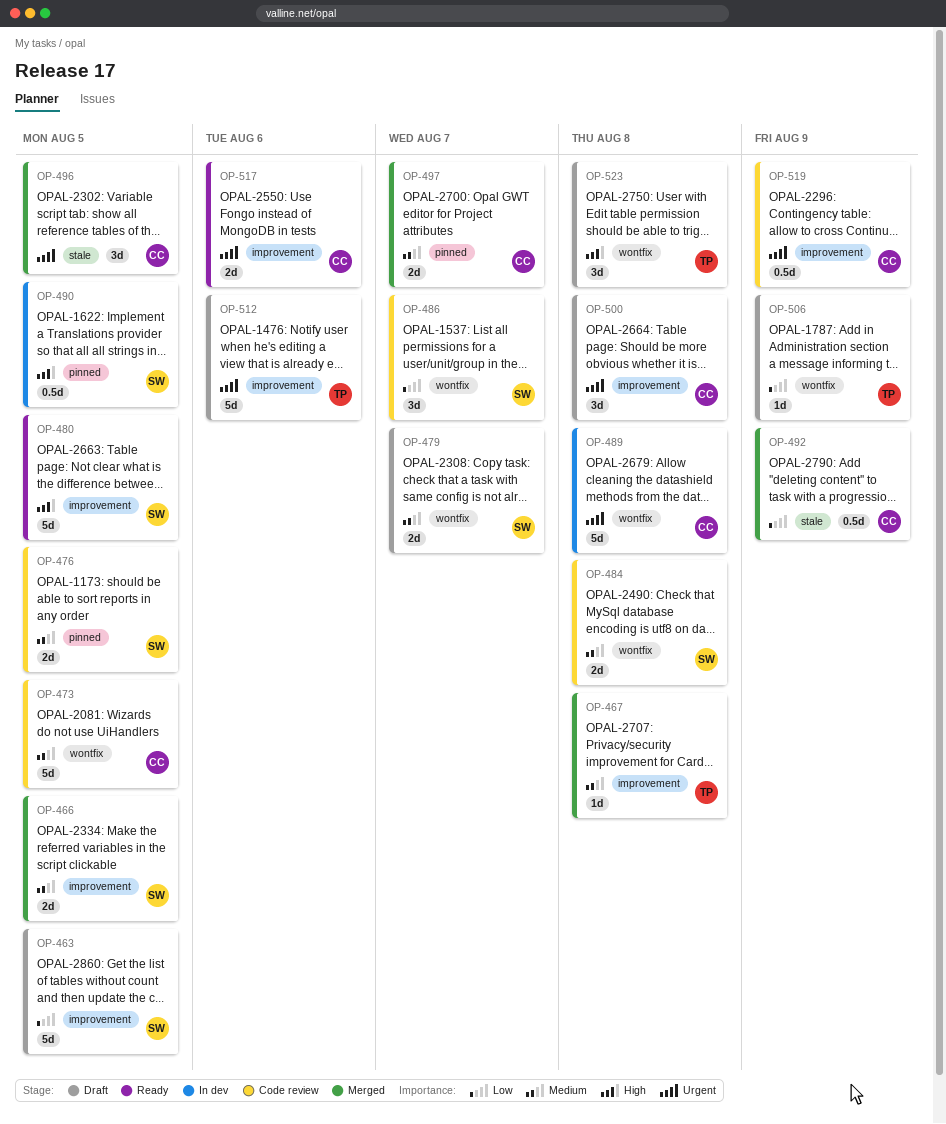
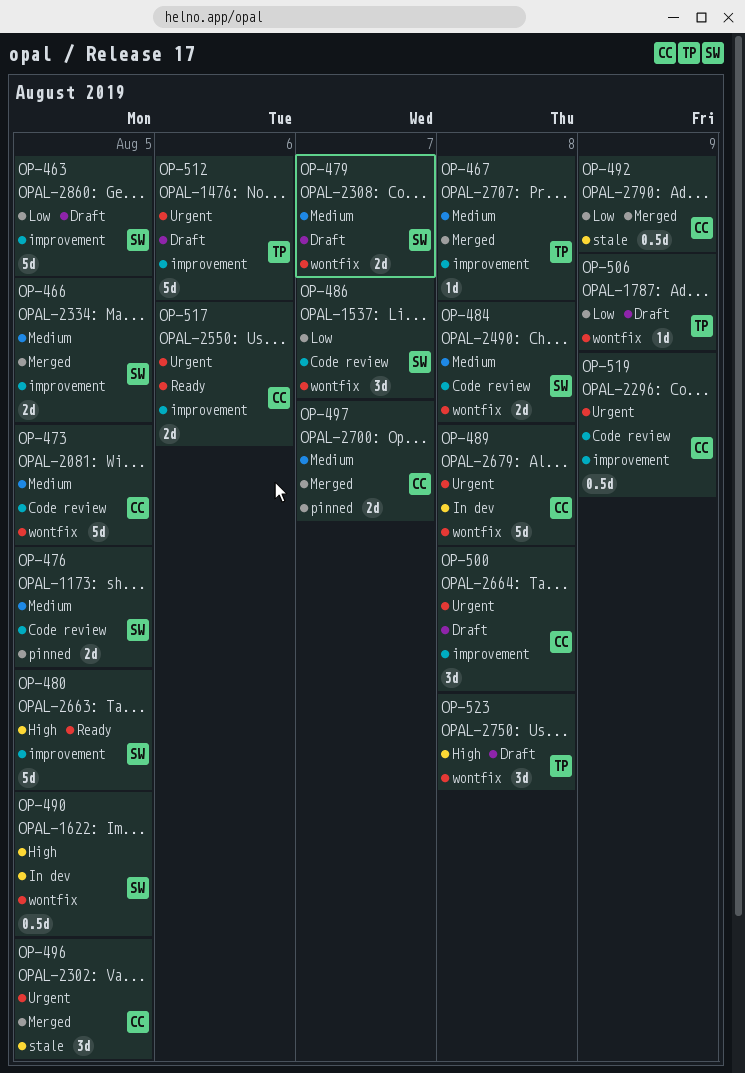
OP-490, label: pinned -> wontfix

